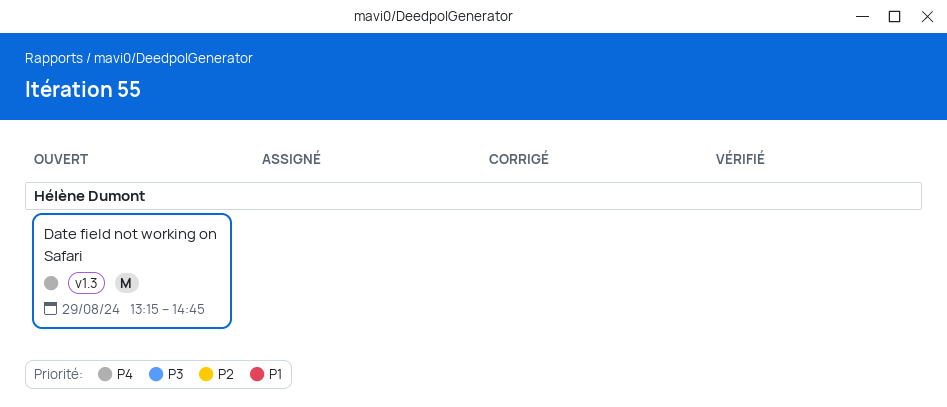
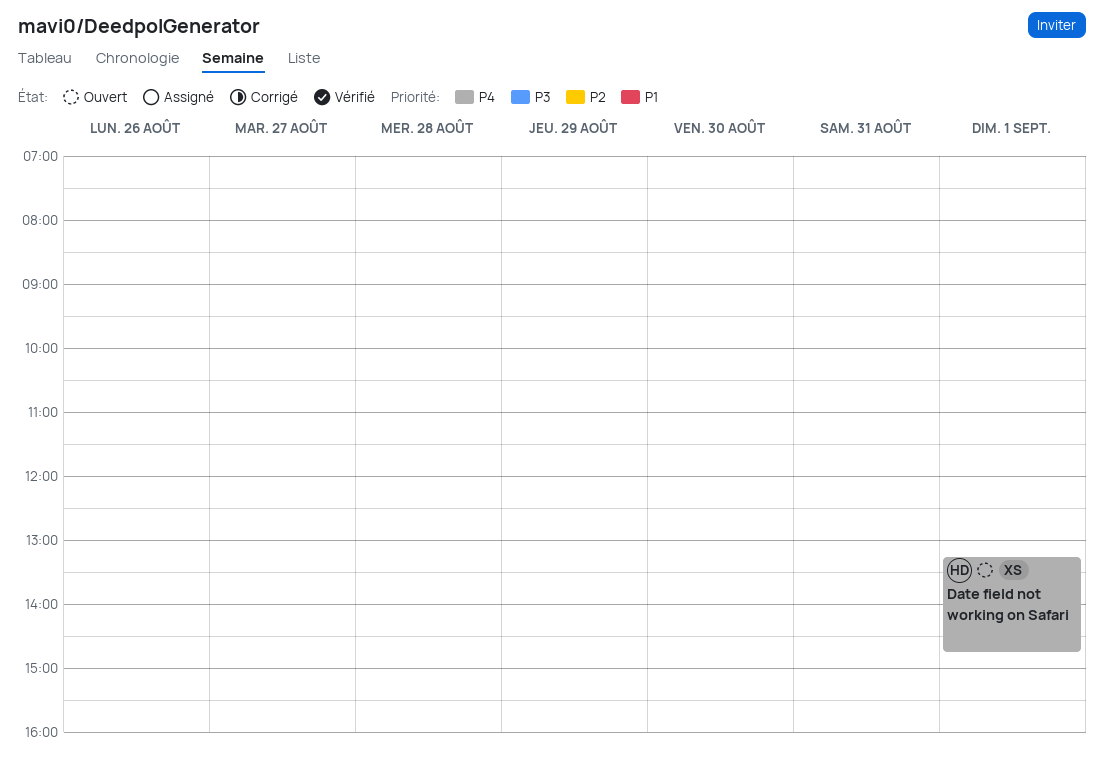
Date field not working on Safari, estimate: M -> XS
Date field not working on Safari, day: Aug 29 -> Sep 1

